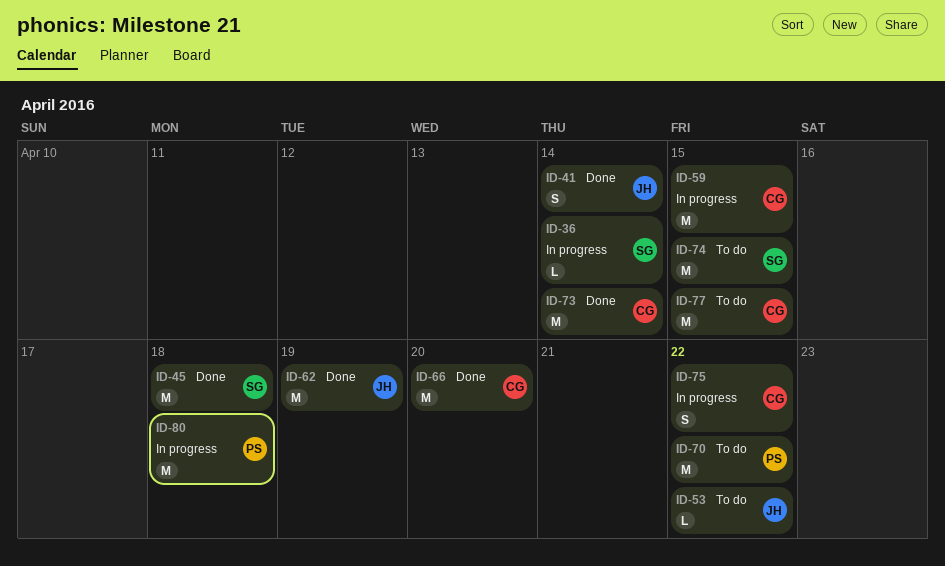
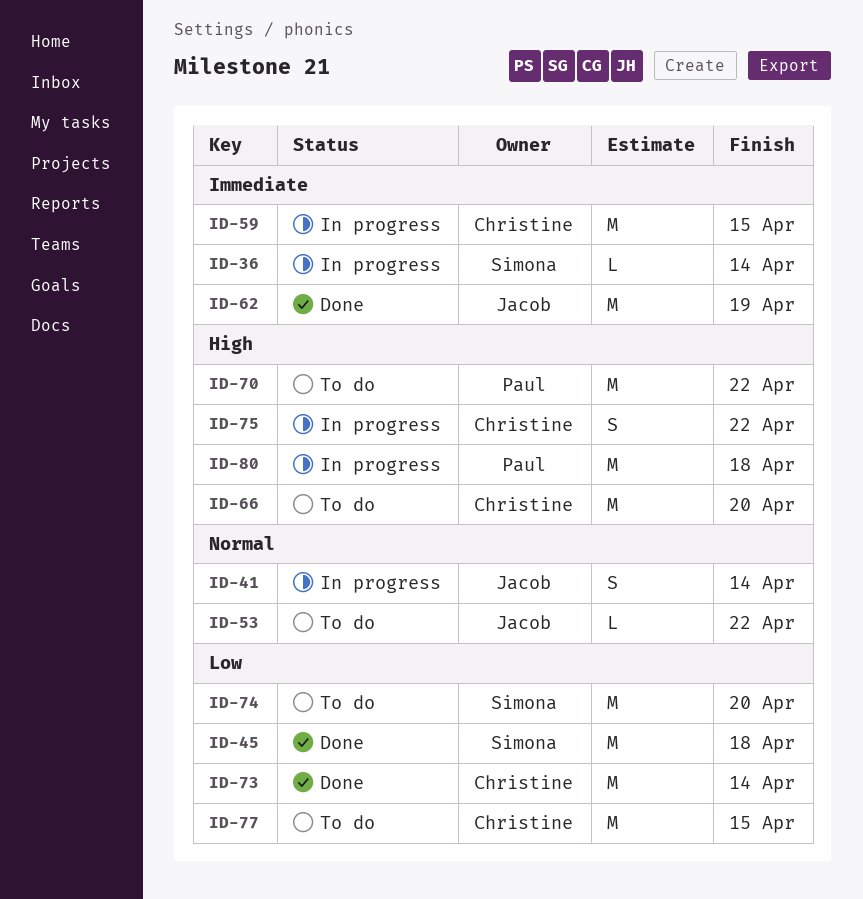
ID-41, status: Done -> In progress
ID-66, status: Done -> To do
ID-74, due: Apr 15 -> Apr 20

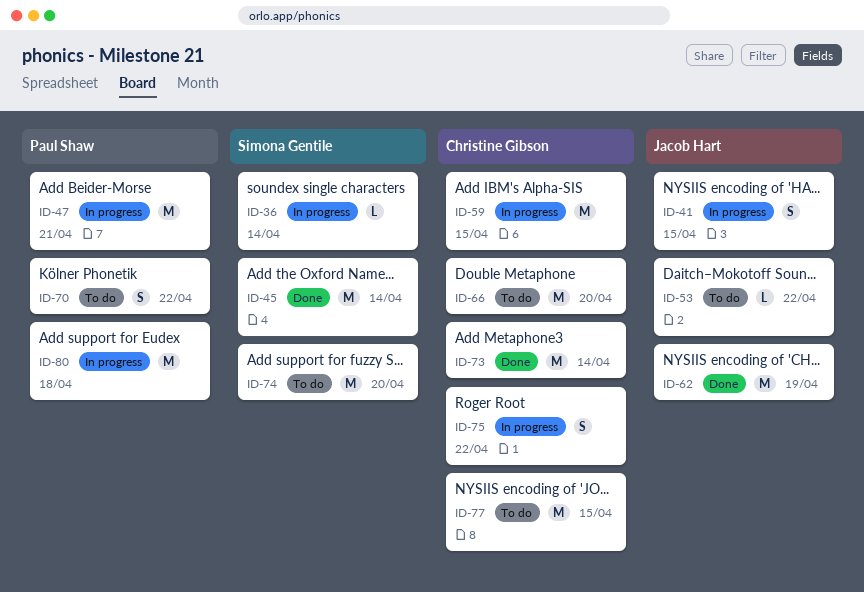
ID-41, due: Apr 14 -> Apr 15
ID-45, due: Apr 18 -> Apr 14
ID-47: none -> present
ID-70, estimate: M -> S

